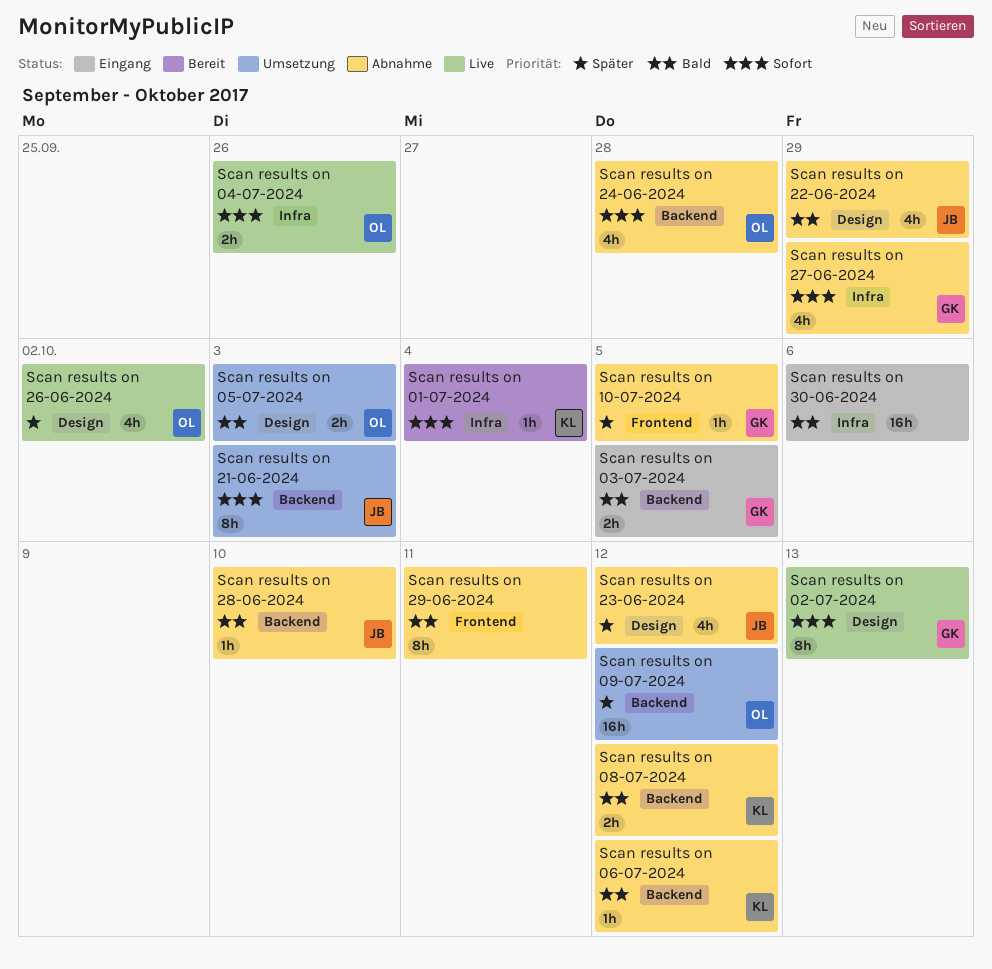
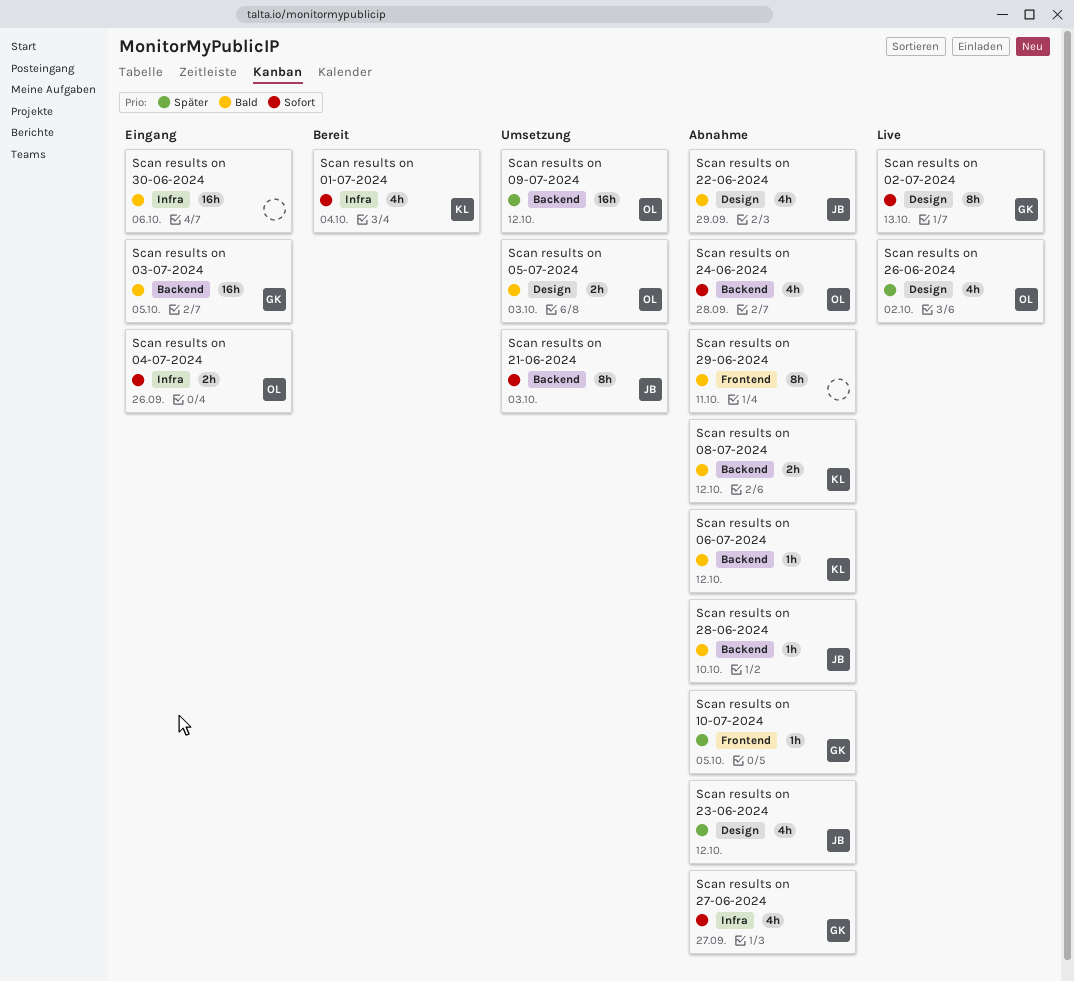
Scan results on 01-07-2024, estimate: 1h -> 4h
Scan results on 03-07-2024, estimate: 2h -> 16h
Scan results on 04-07-2024, status: Live -> Eingang
Scan results on 27-06-2024, due: Sep 29 -> Sep 27

